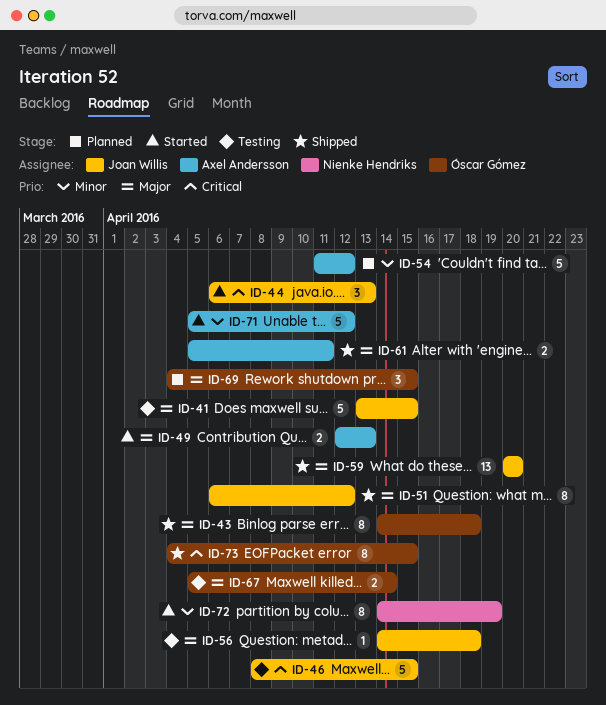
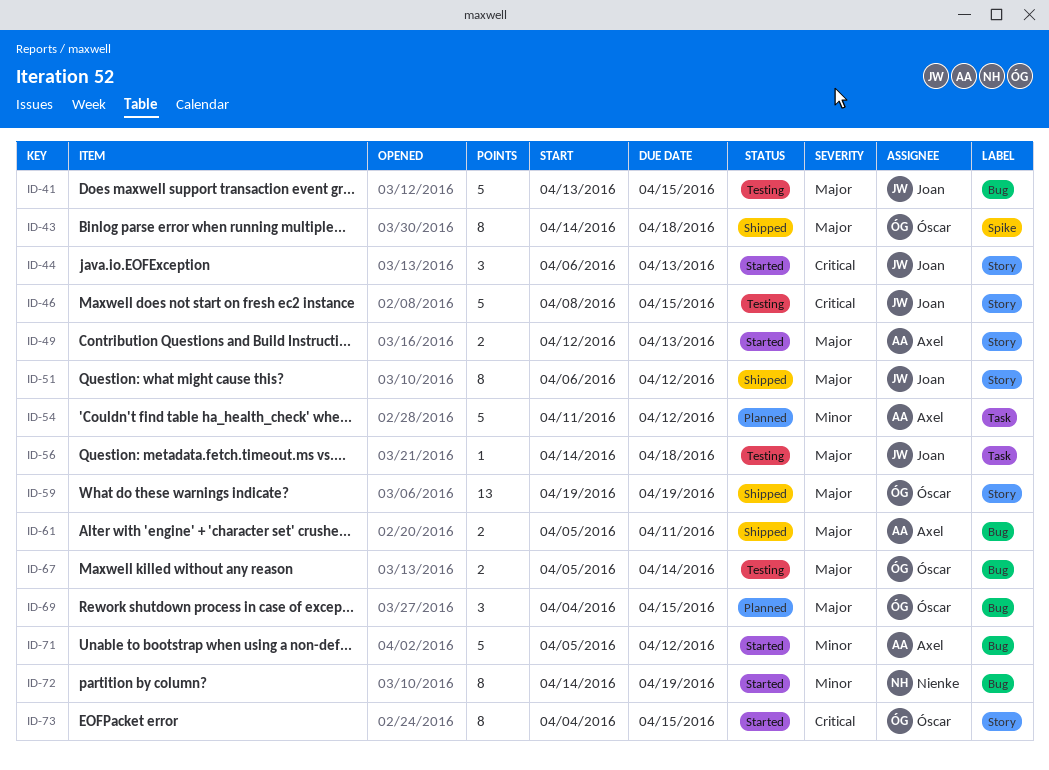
ID-59, owner: Joan Willis -> Óscar Gómez
ID-59, start: Apr 20 -> Apr 19
ID-59, due: Apr 20 -> Apr 19
ID-73, status: Shipped -> Started

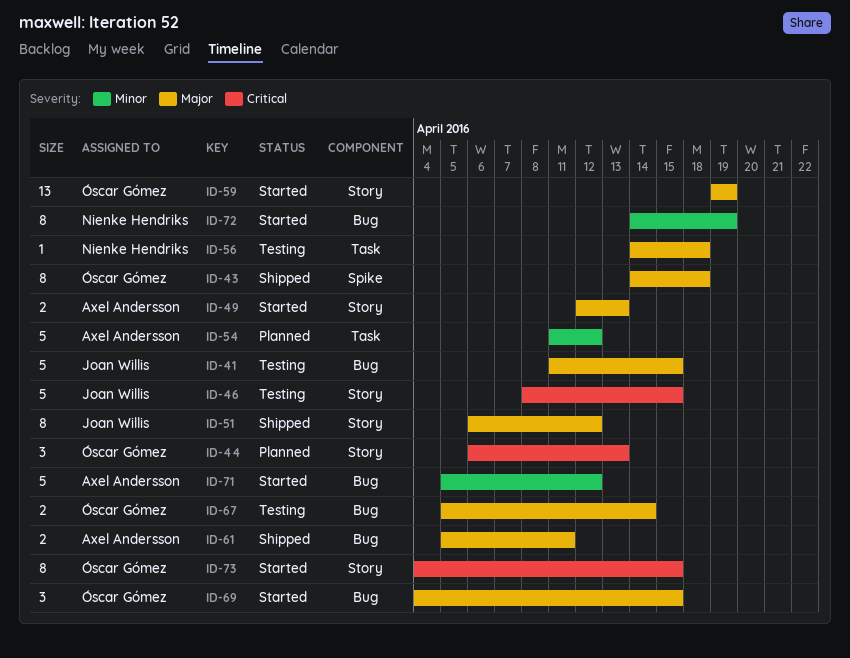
ID-41, start: Apr 13 -> Apr 11
ID-44, status: Started -> Planned
ID-44, owner: Joan Willis -> Óscar Gómez
ID-56, owner: Joan Willis -> Nienke Hendriks
ID-59, status: Shipped -> Started
ID-69, status: Planned -> Started

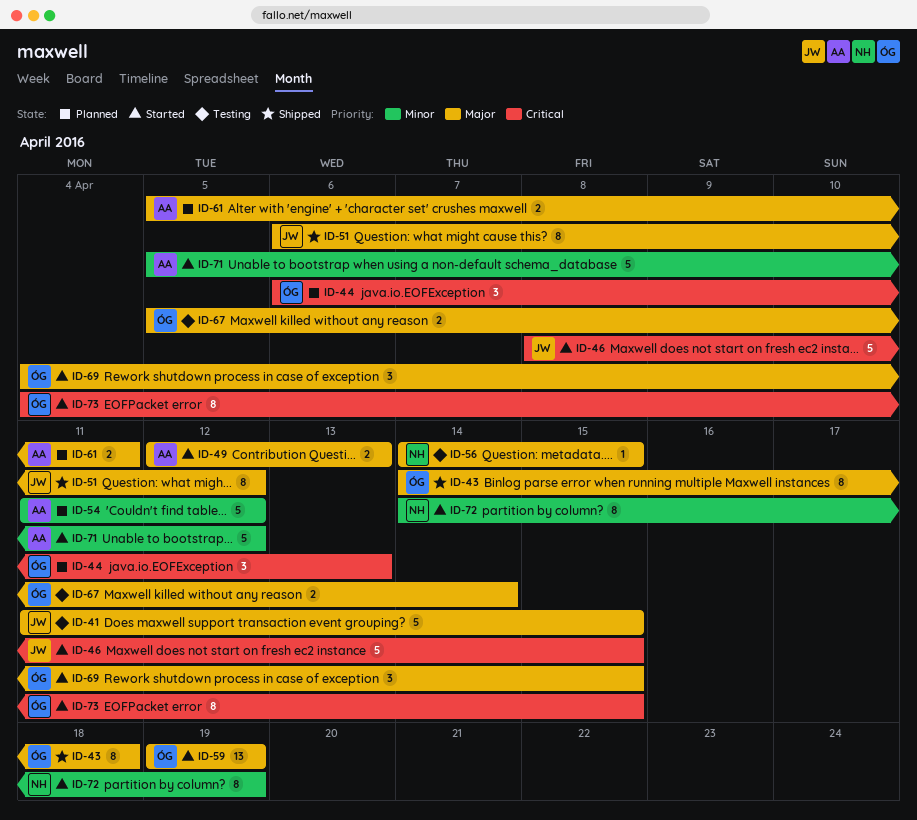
ID-46, status: Testing -> Started
ID-56, due: Apr 18 -> Apr 15
ID-61, status: Shipped -> Planned

